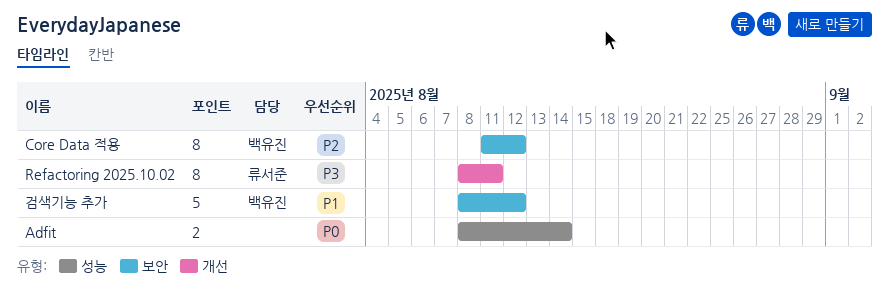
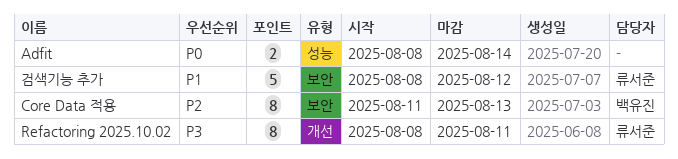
Core Data 적용, due: Aug 12 -> Aug 13
검색기능 추가, owner: 백유진 -> 류서준

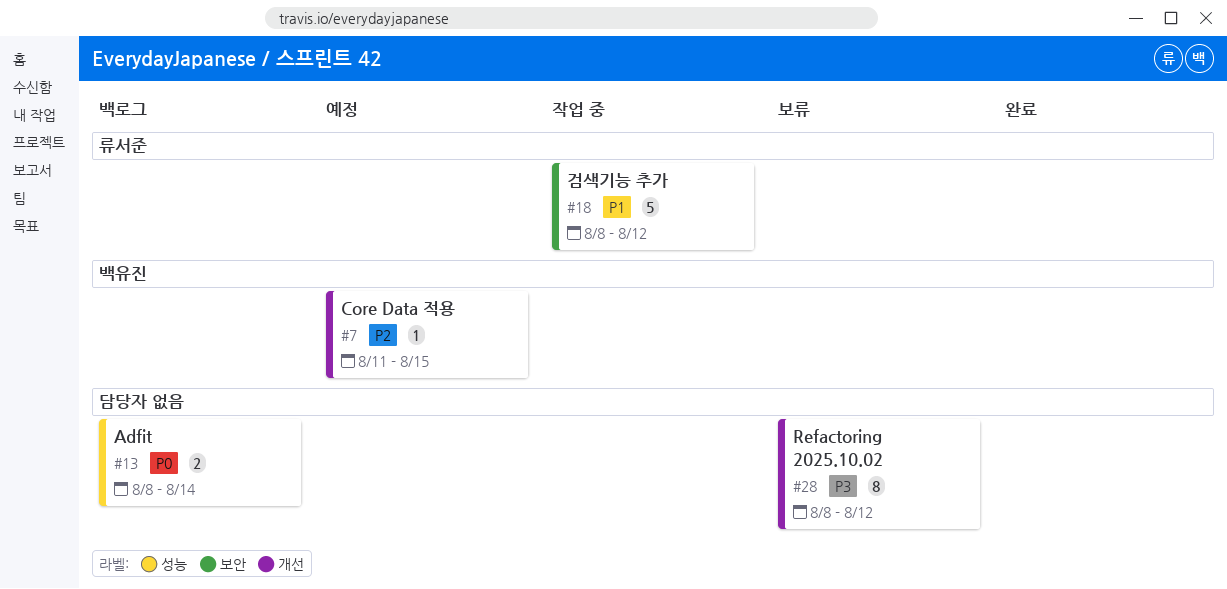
Core Data 적용, label: 보안 -> 개선
Core Data 적용, estimate: 8 -> 1
Core Data 적용, due: Aug 13 -> Aug 15
Refactoring 2025.10.02, owner: 류서준 -> none
Refactoring 2025.10.02, due: Aug 11 -> Aug 12

